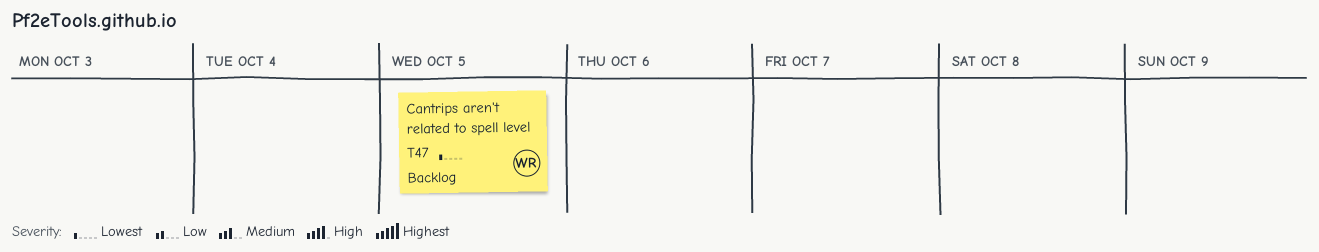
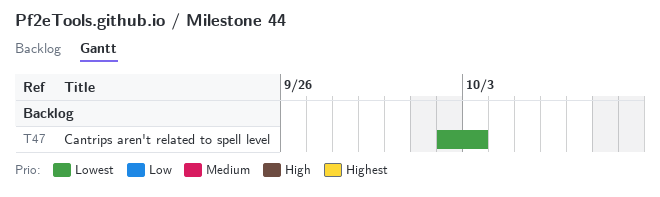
T47, due: Oct 5 -> Oct 3

